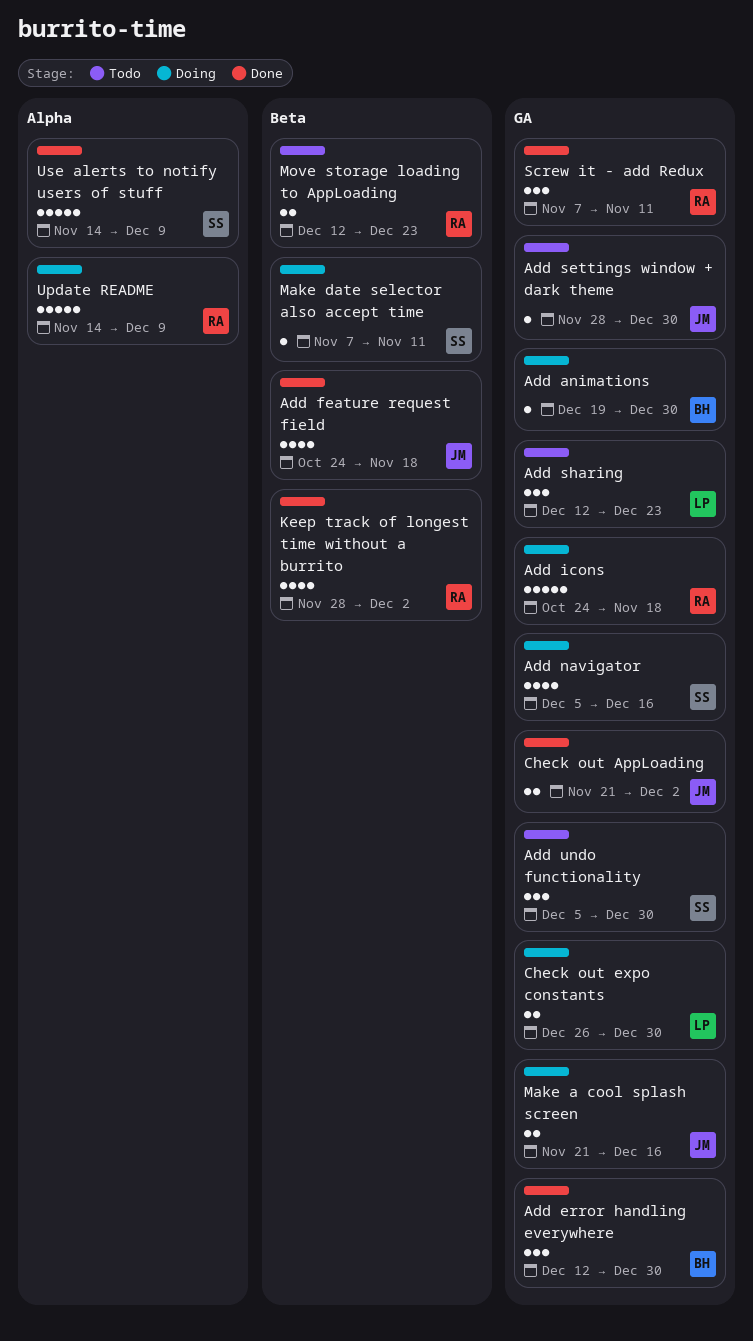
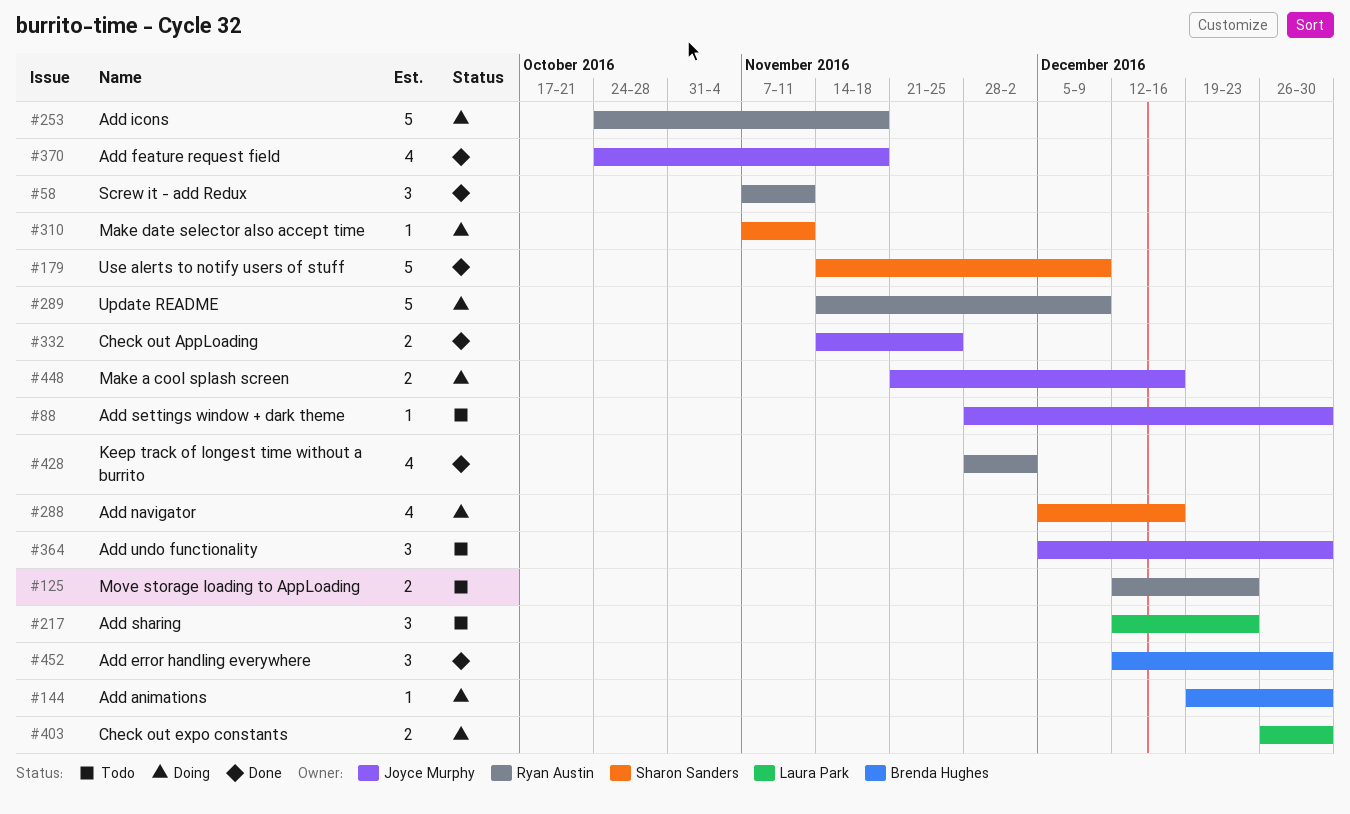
Add undo functionality, owner: Sharon Sanders -> Joyce Murphy
Check out AppLoading, start: Nov 21 -> Nov 14
Check out AppLoading, due: Dec 2 -> Nov 25

